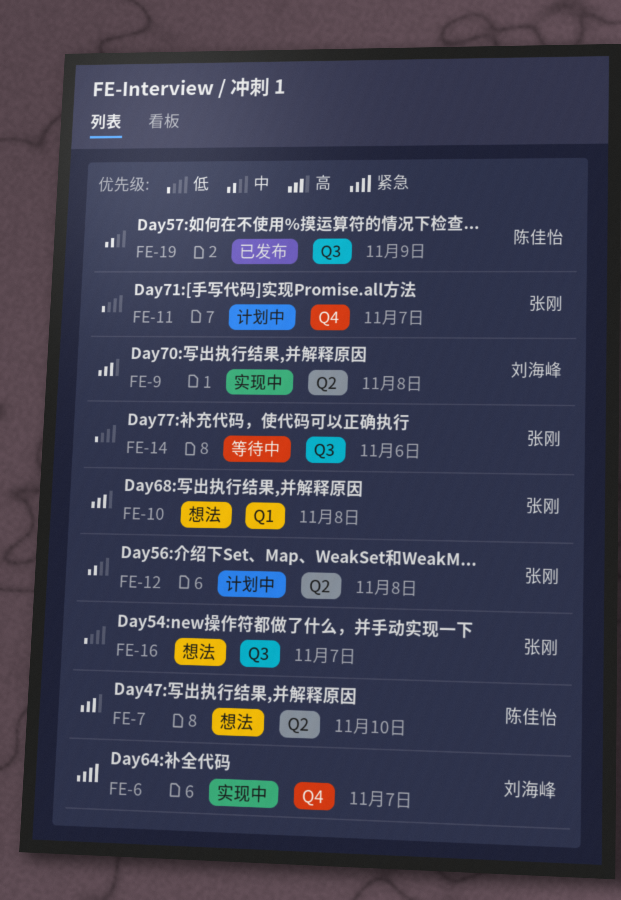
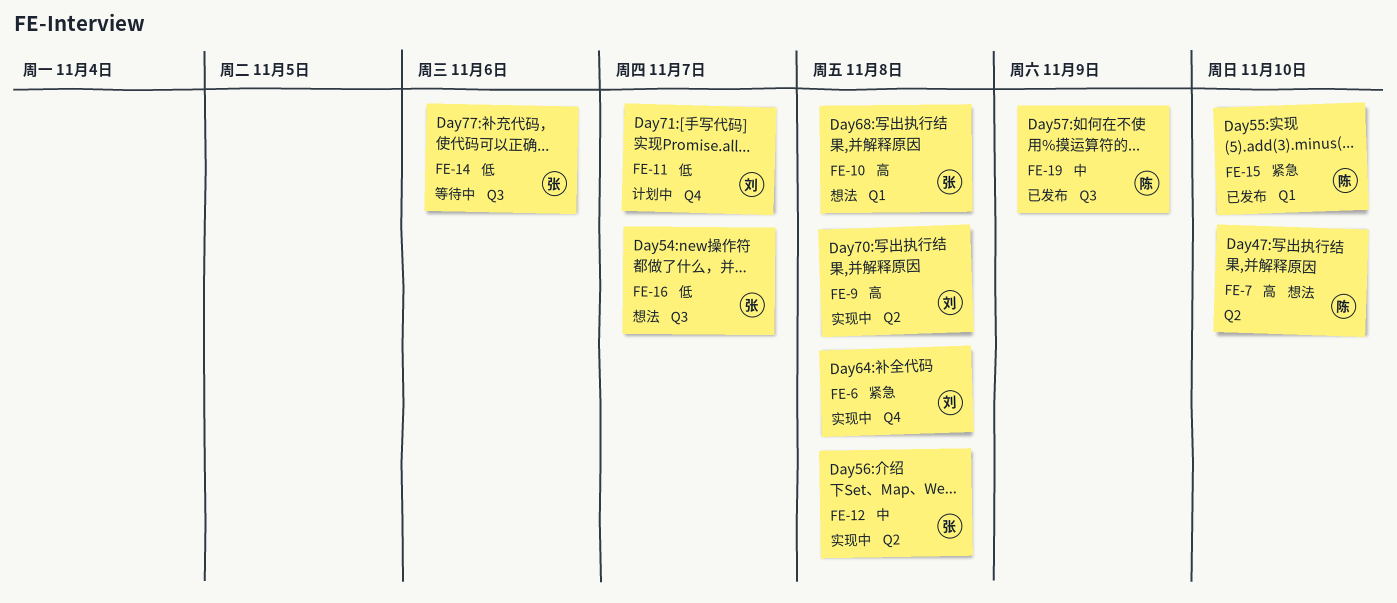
FE-6, due: Nov 7 -> Nov 8
FE-11, owner: 张刚 -> 刘海峰
FE-12, status: 计划中 -> 实现中
FE-15: none -> present

